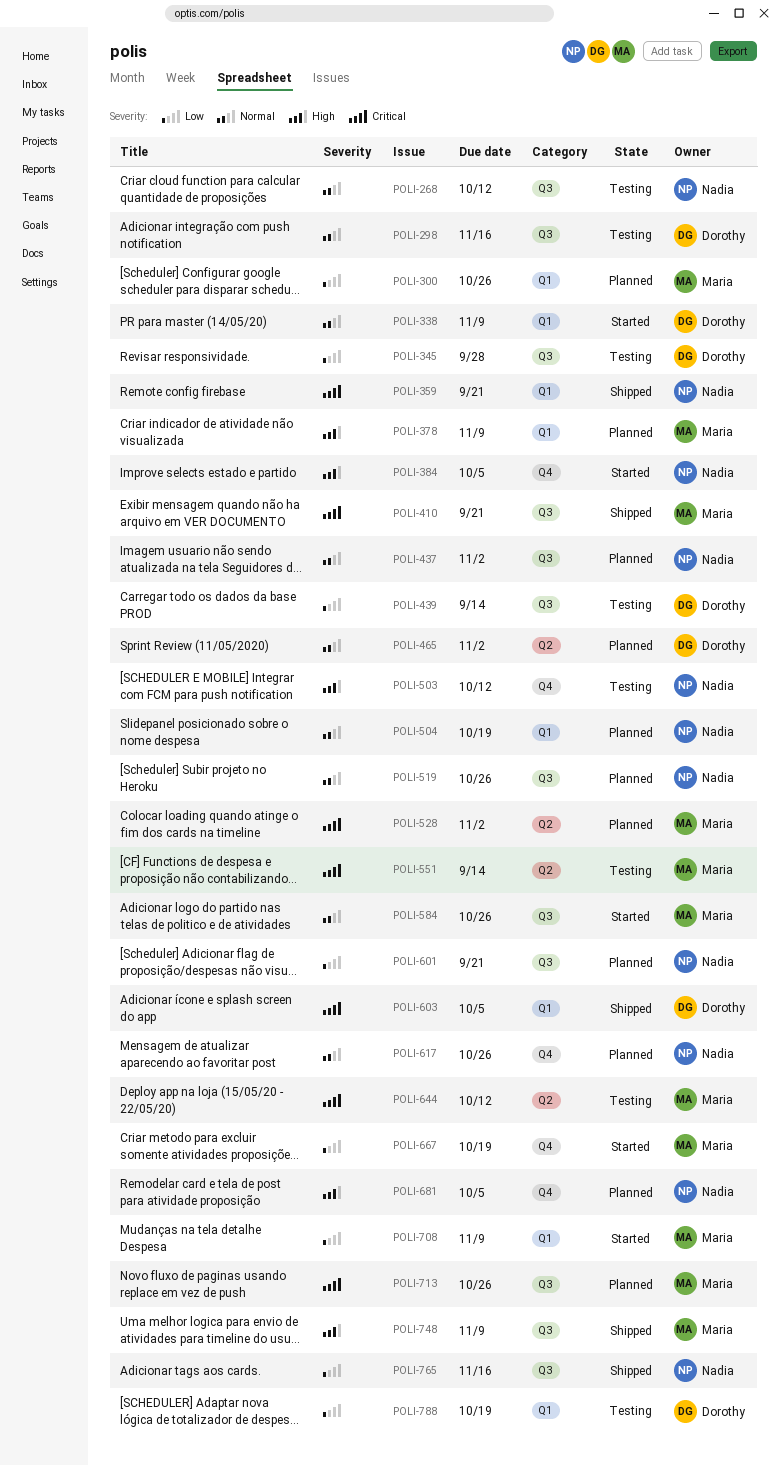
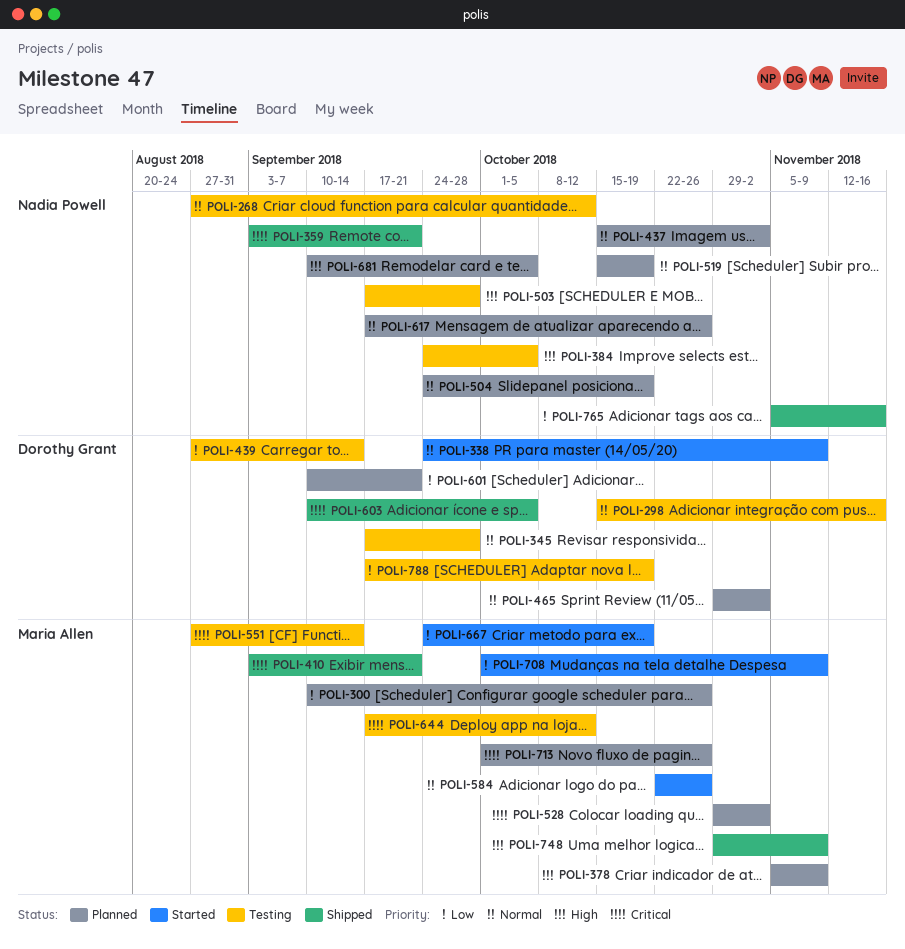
POLI-345, priority: Low -> Normal
POLI-384, status: Started -> Testing
POLI-503, due: Oct 12 -> Sep 28
POLI-519, due: Oct 26 -> Oct 19
POLI-601, owner: Nadia Powell -> Dorothy Grant

